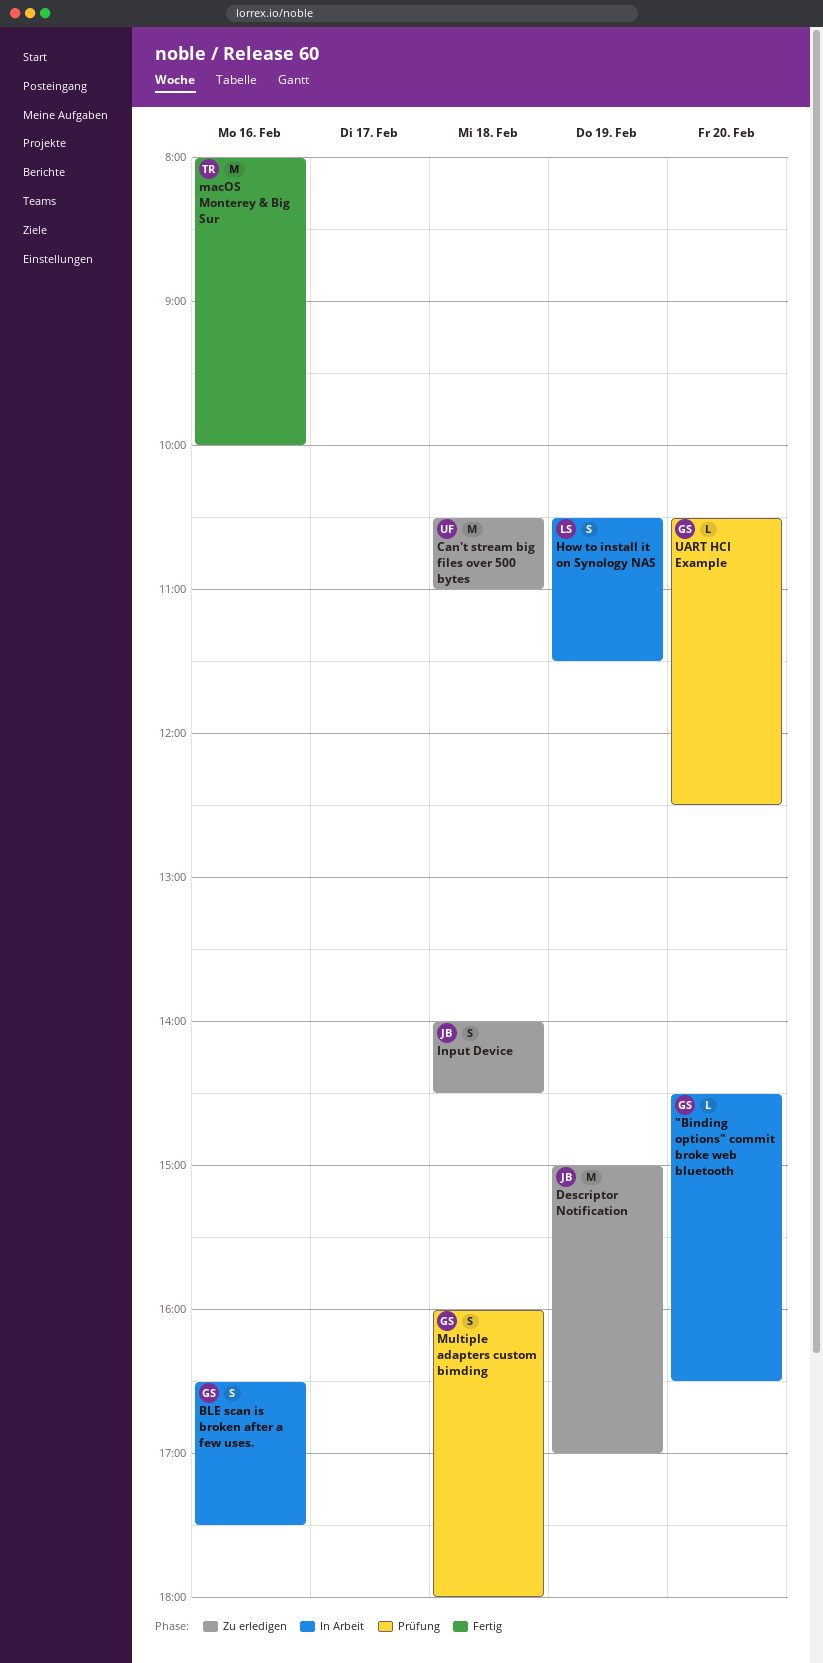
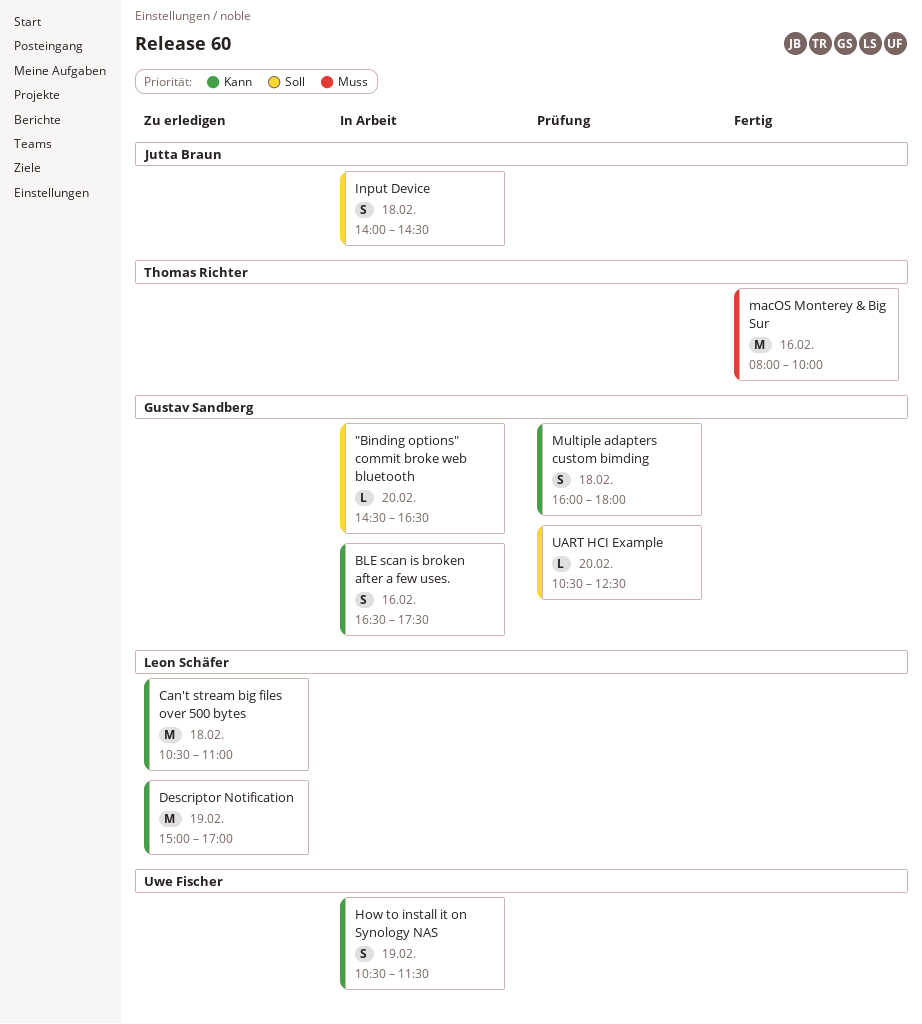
Can't stream big files over 500 bytes, owner: Uwe Fischer -> Leon Schäfer
Descriptor Notification, owner: Jutta Braun -> Leon Schäfer
How to install it on Synology NAS, owner: Leon Schäfer -> Uwe Fischer
Input Device, status: Zu erledigen -> In Arbeit

